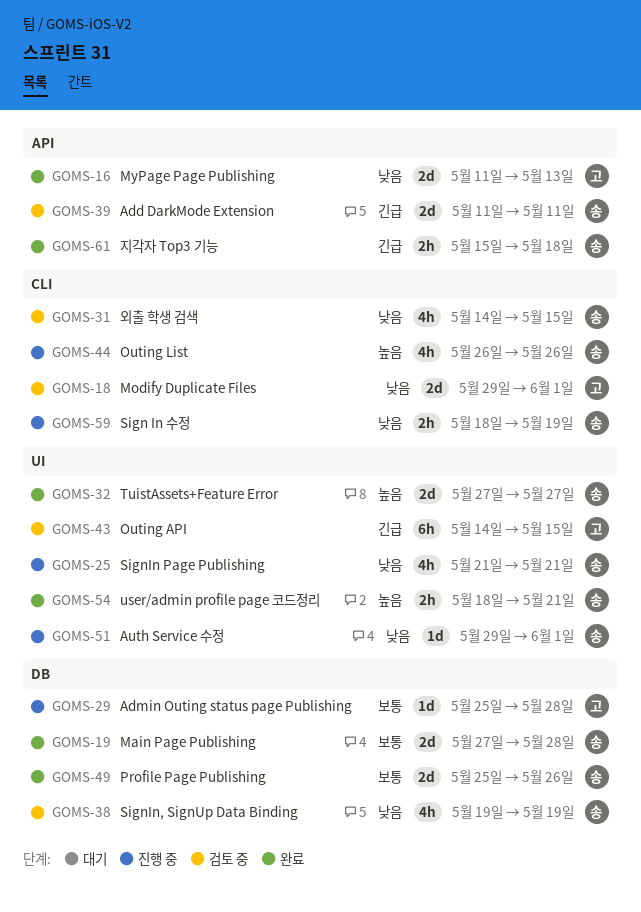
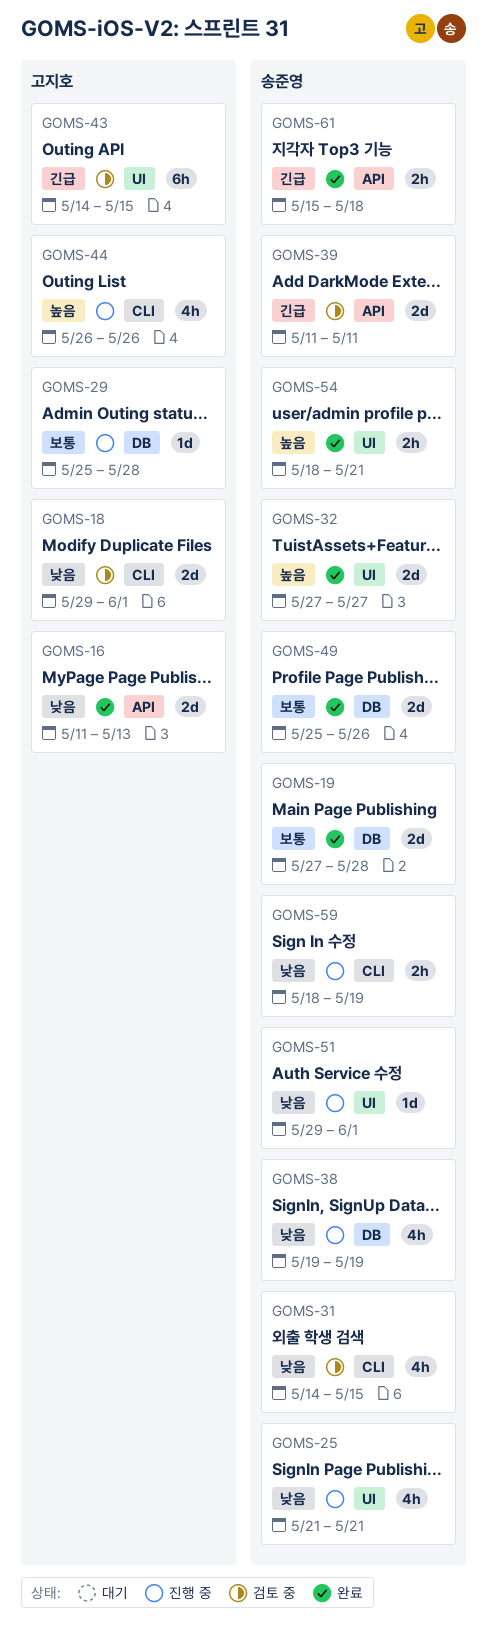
GOMS-38, status: 검토 중 -> 진행 중
GOMS-44, owner: 송준영 -> 고지호

